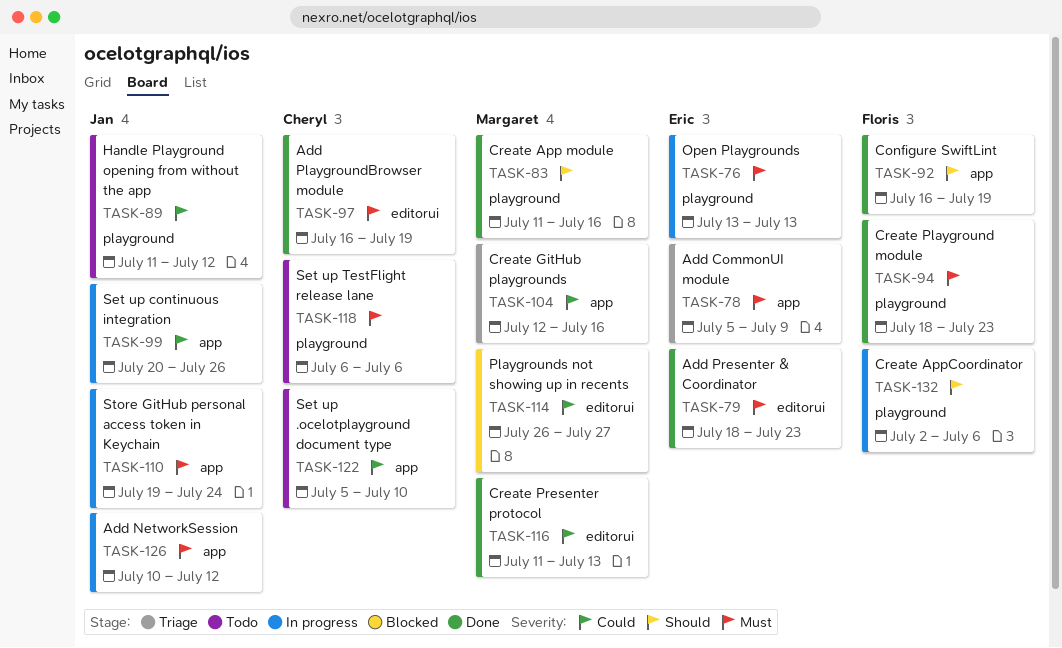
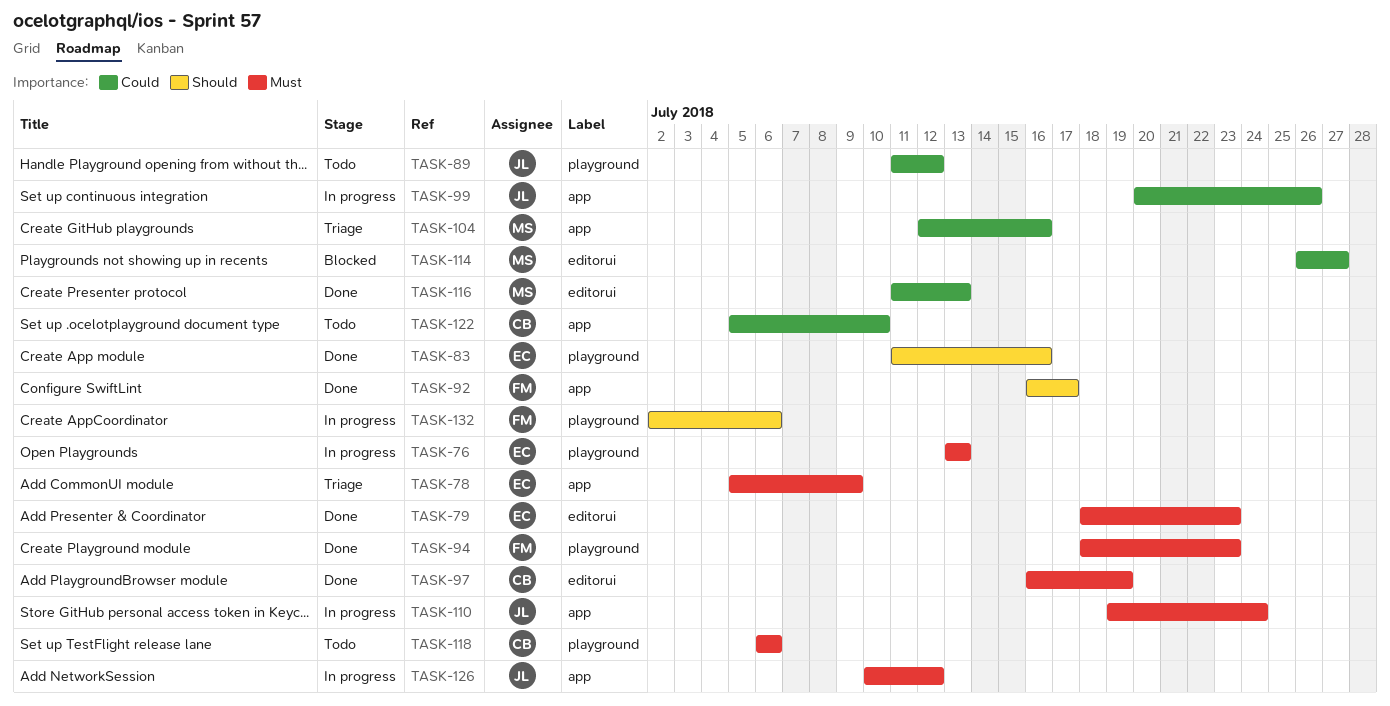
TASK-83, owner: Margaret -> Eric
TASK-92, due: Jul 19 -> Jul 17

